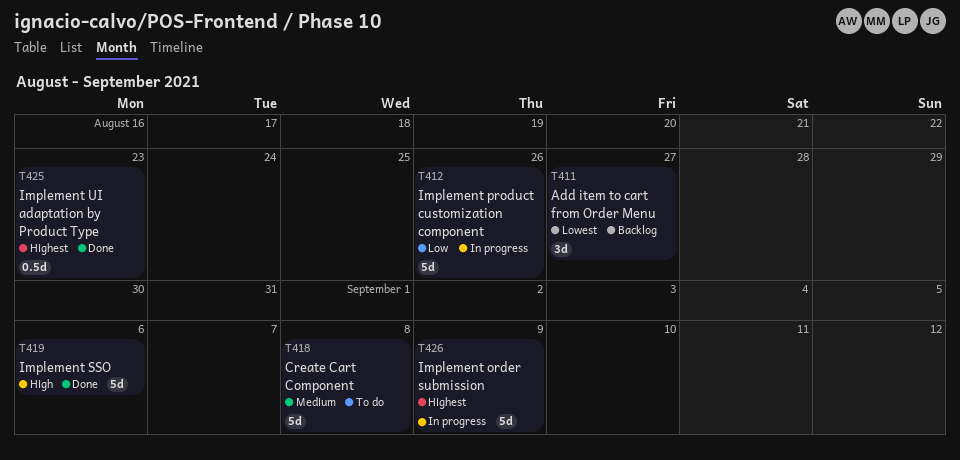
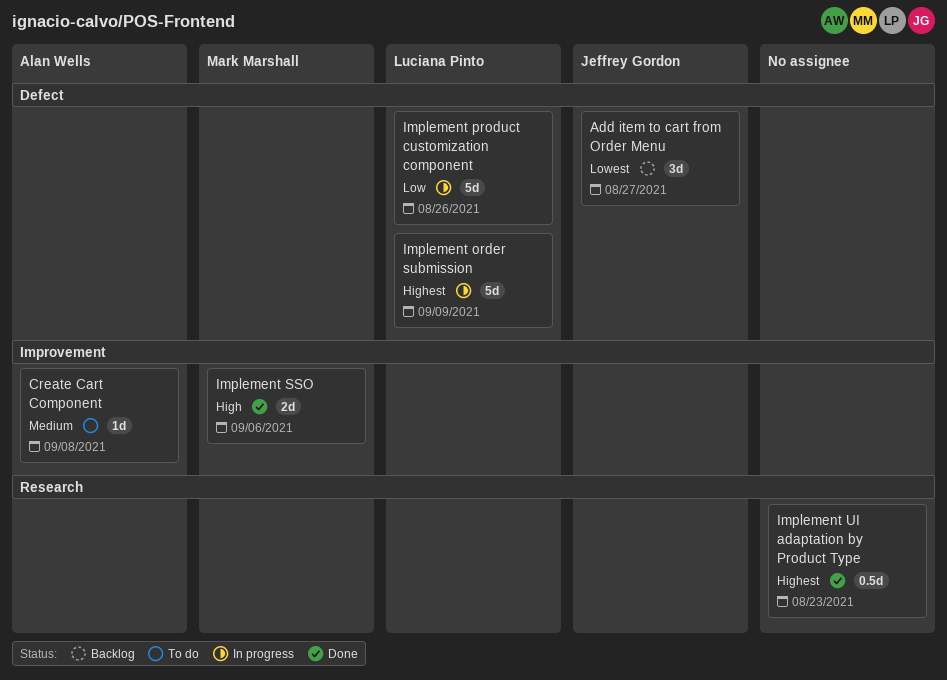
Create Cart Component, estimate: 5d -> 1d
Implement SSO, estimate: 5d -> 2d

